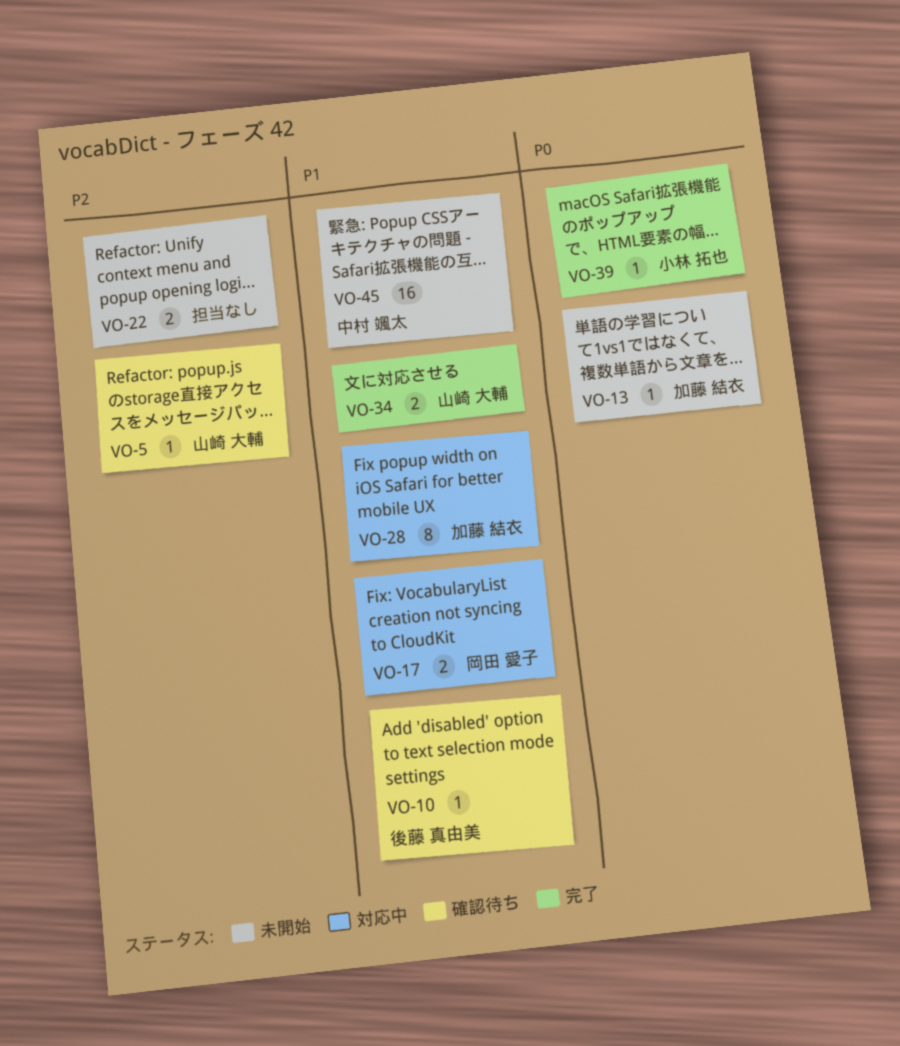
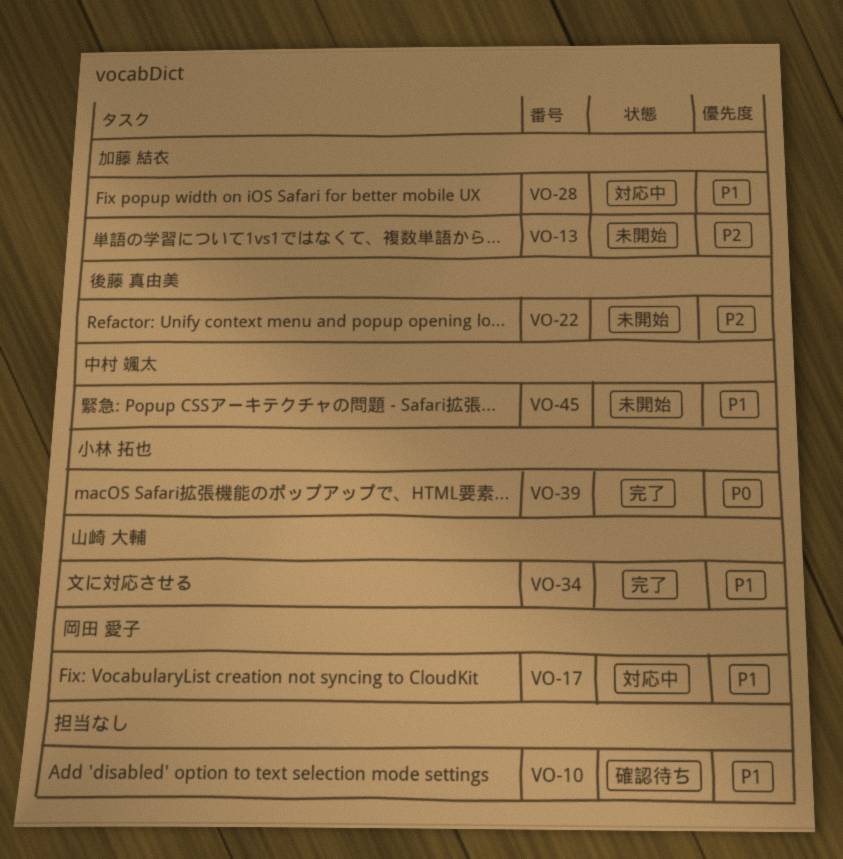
VO-5: present -> none
VO-10, owner: 後藤 真由美 -> none
VO-13, priority: P0 -> P2
VO-22, owner: none -> 後藤 真由美

